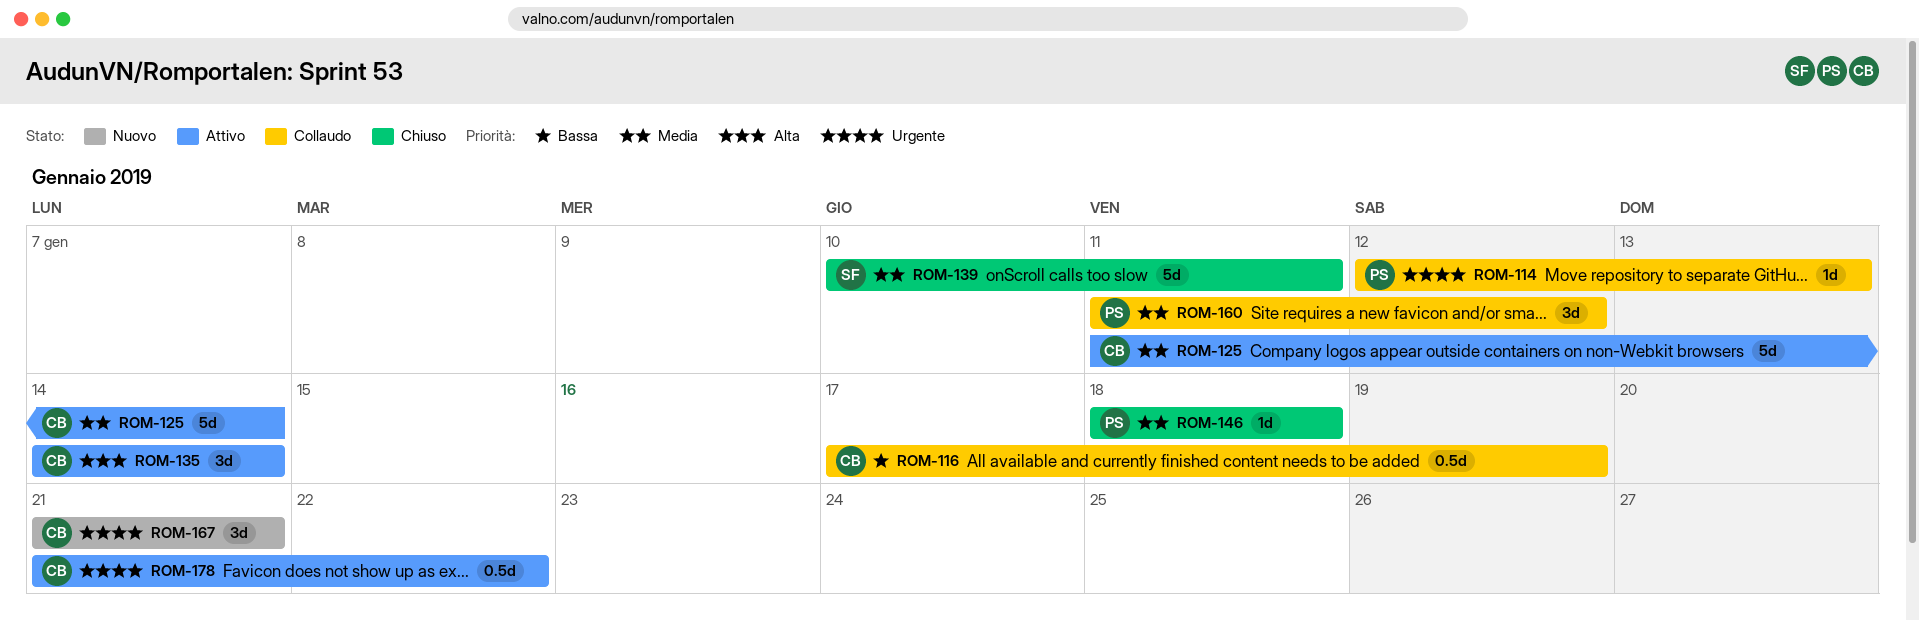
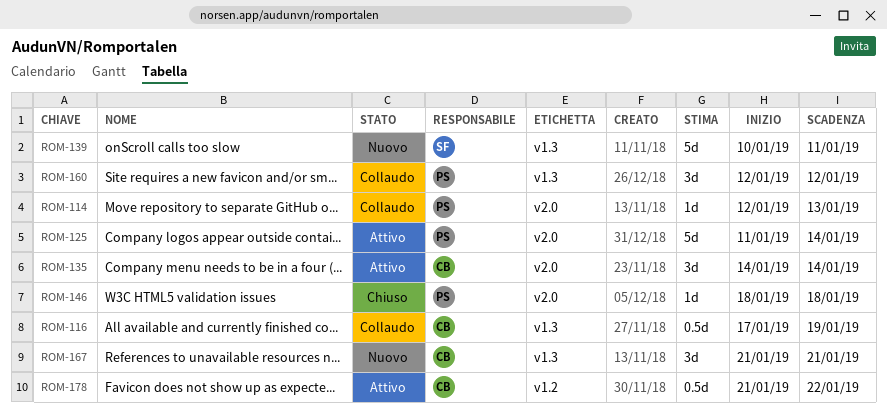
ROM-125, owner: CB -> PS
ROM-139, status: Chiuso -> Nuovo
ROM-160, start: Jan 11 -> Jan 12

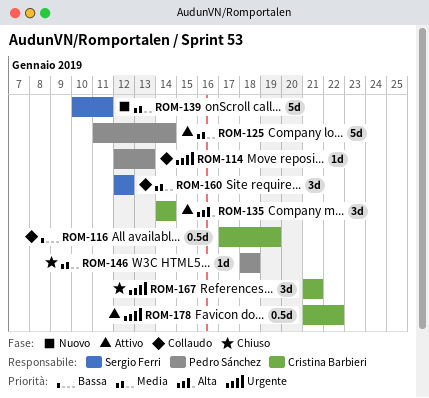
ROM-160, owner: Pedro Sánchez -> Sergio Ferri
ROM-167, status: Nuovo -> Chiuso

